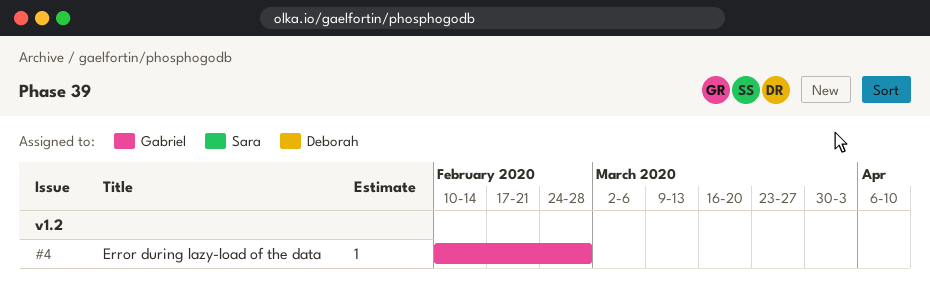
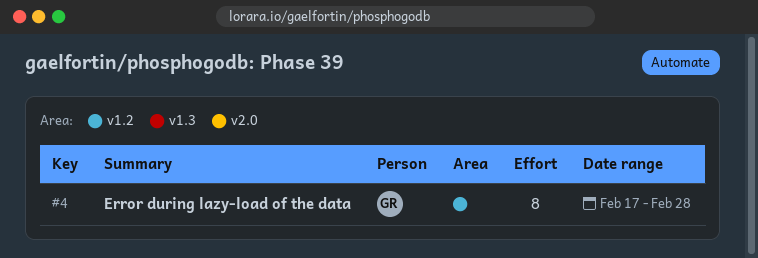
#4, estimate: 1 -> 8
#4, start: Feb 10 -> Feb 17

